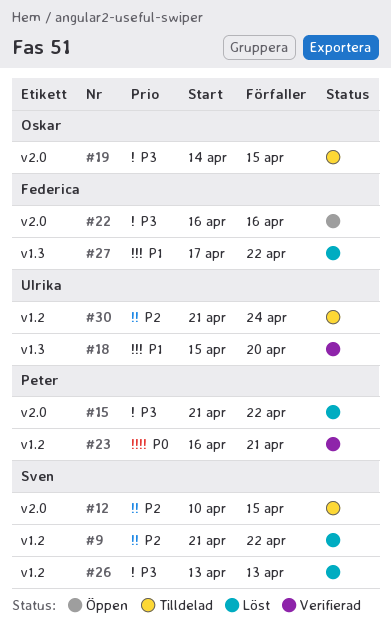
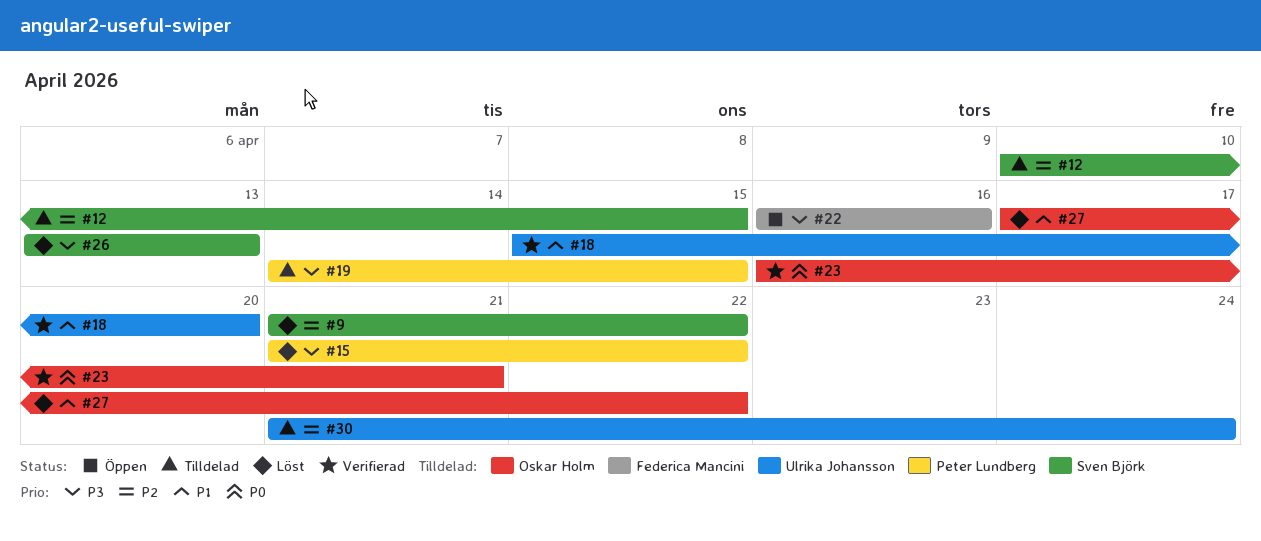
#19, owner: Oskar Holm -> Peter Lundberg
#23, owner: Peter Lundberg -> Oskar Holm
#27, owner: Federica Mancini -> Oskar Holm

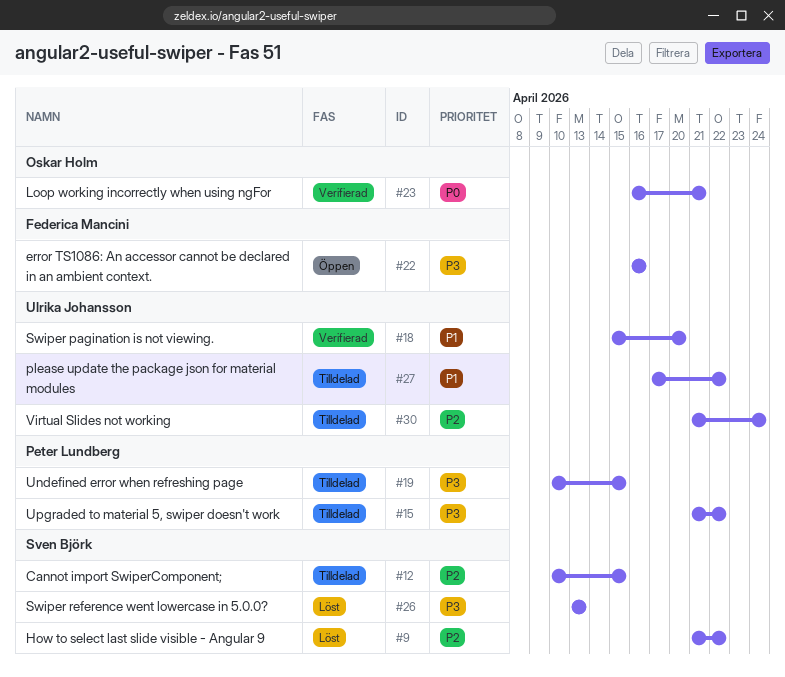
#15, status: Löst -> Tilldelad
#19, start: Apr 14 -> Apr 10
#27, status: Löst -> Tilldelad
#27, owner: Oskar Holm -> Ulrika Johansson

